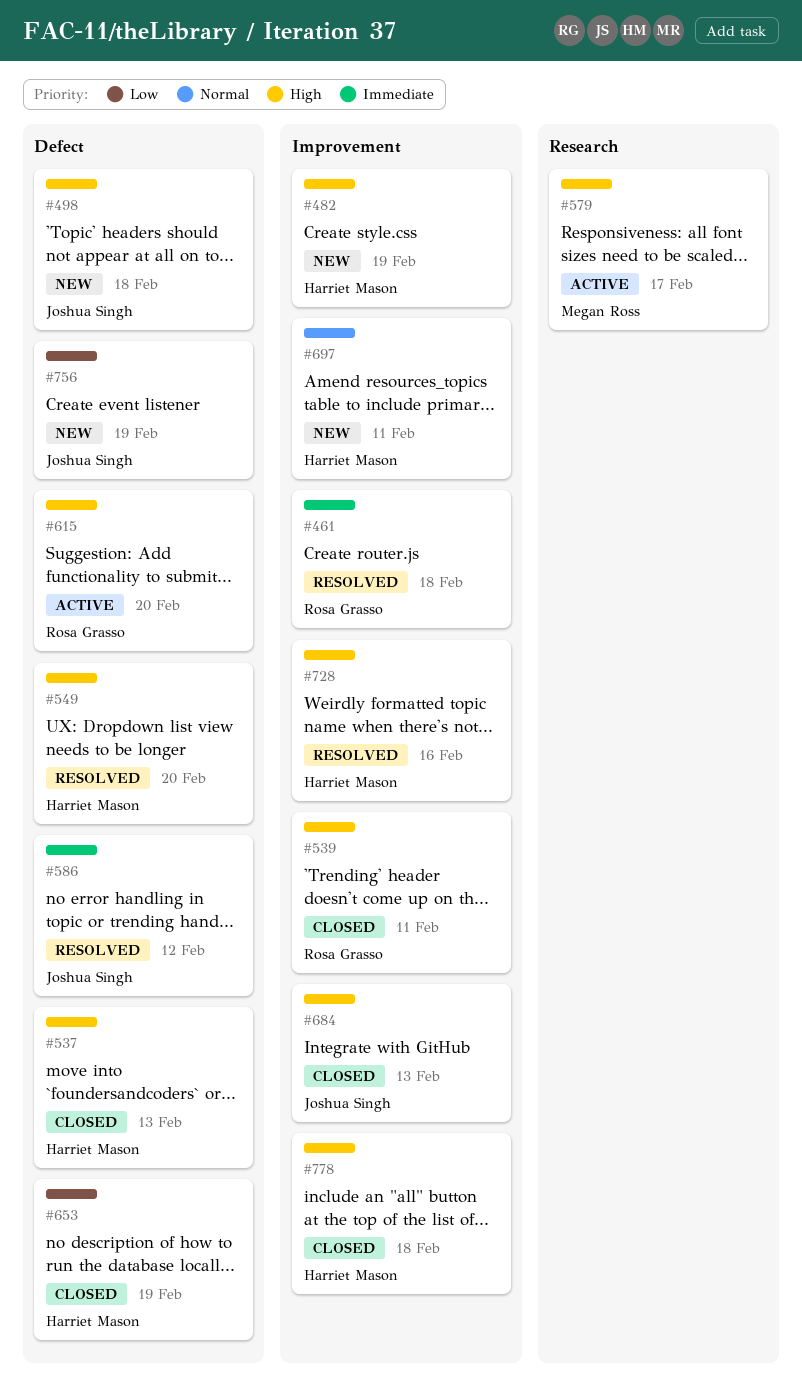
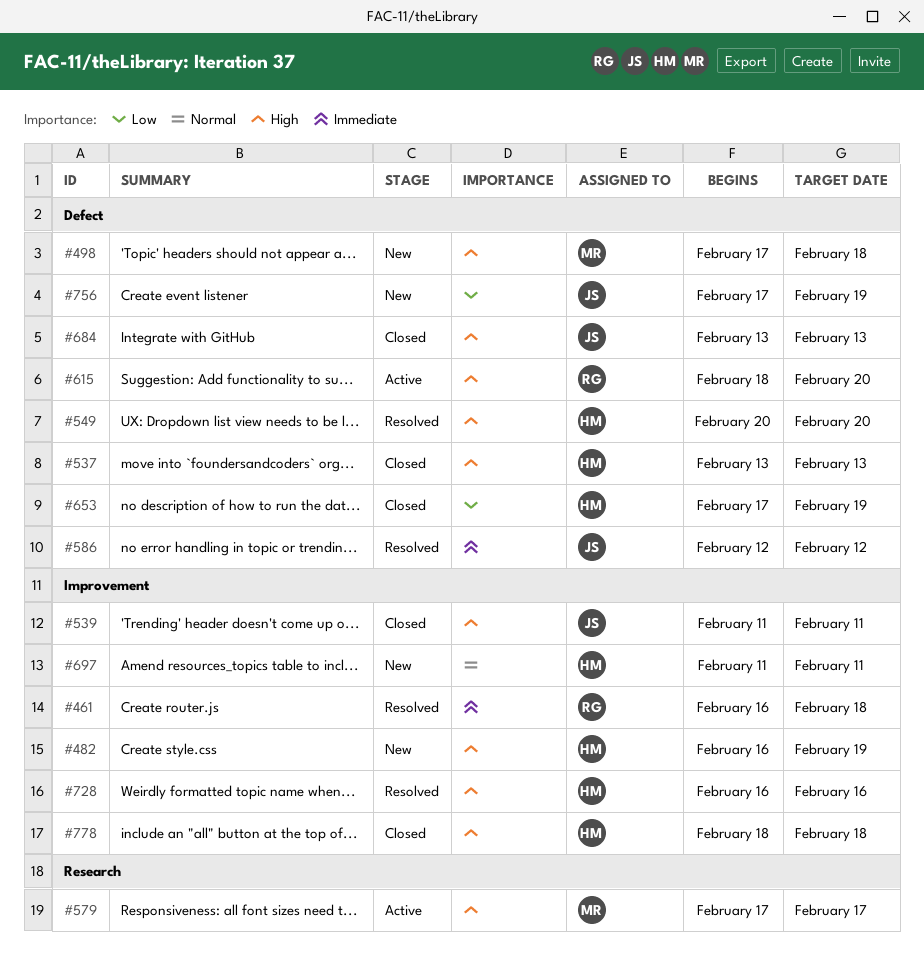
#498, owner: Joshua Singh -> Megan Ross
#539, owner: Rosa Grasso -> Joshua Singh
#684, label: Improvement -> Defect

